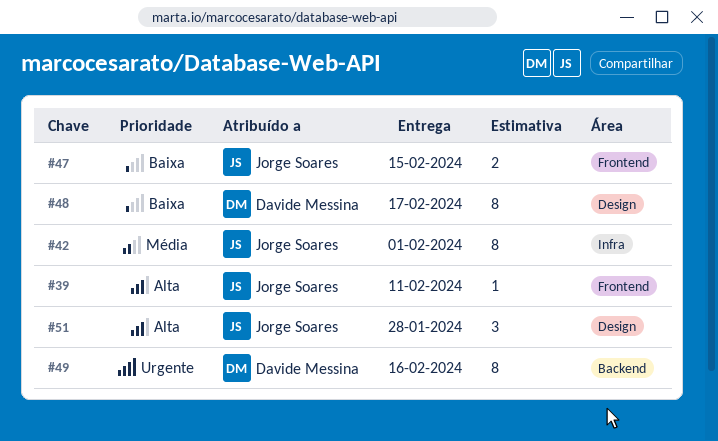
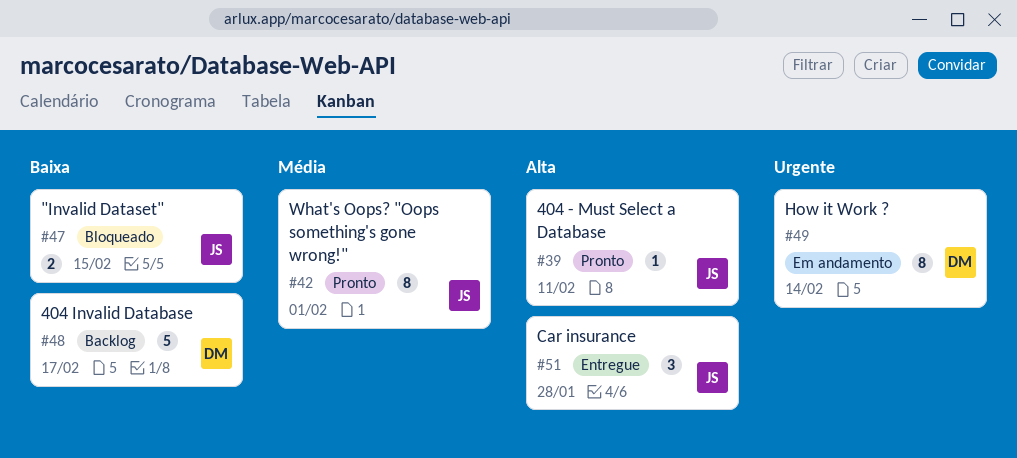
#48, estimate: 8 -> 5
#49, due: Feb 16 -> Feb 14

